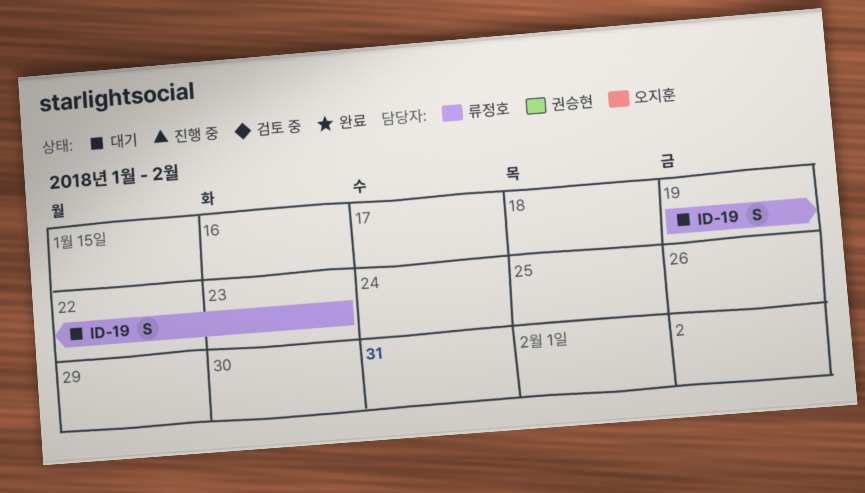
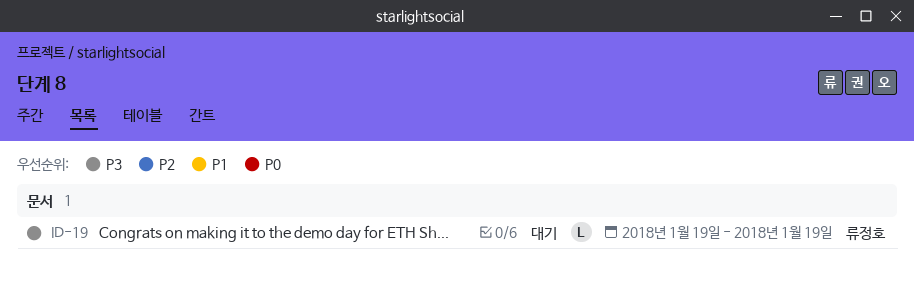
ID-19, estimate: S -> L
ID-19, due: Jan 23 -> Jan 19

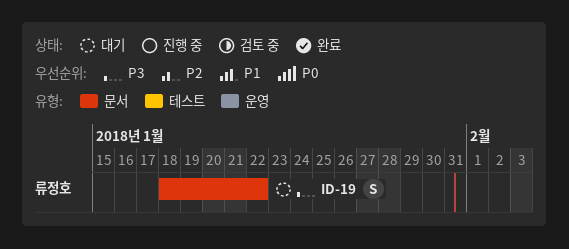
ID-19, estimate: L -> S
ID-19, start: Jan 19 -> Jan 18
ID-19, due: Jan 19 -> Jan 22

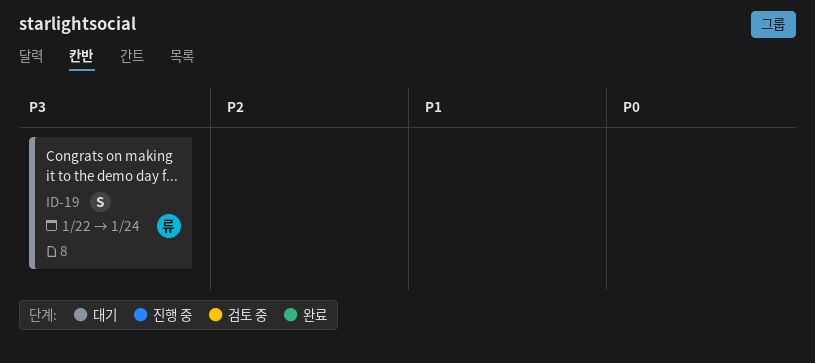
ID-19, start: Jan 18 -> Jan 22
ID-19, due: Jan 22 -> Jan 24

